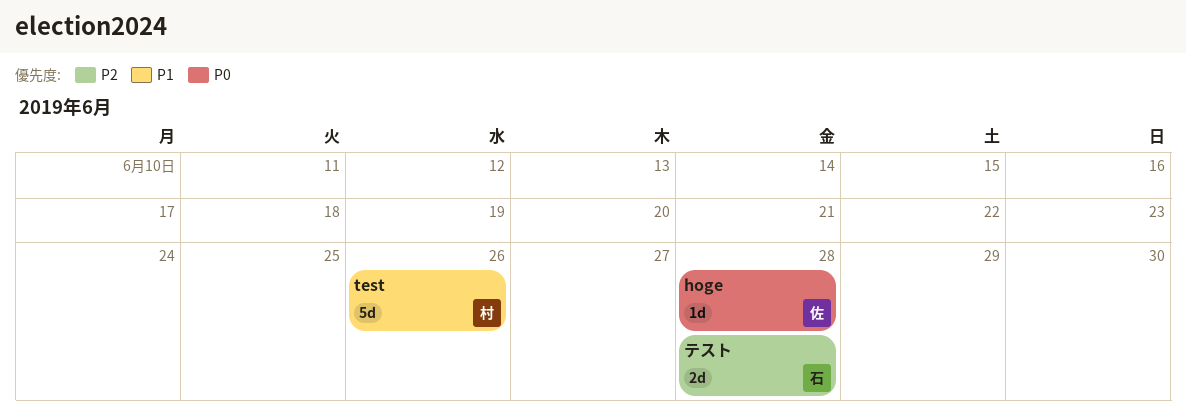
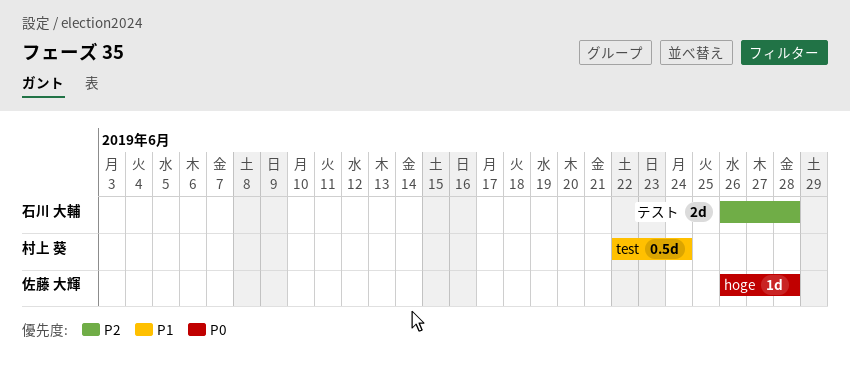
test, estimate: 5d -> 0.5d
test, due: Jun 26 -> Jun 24

